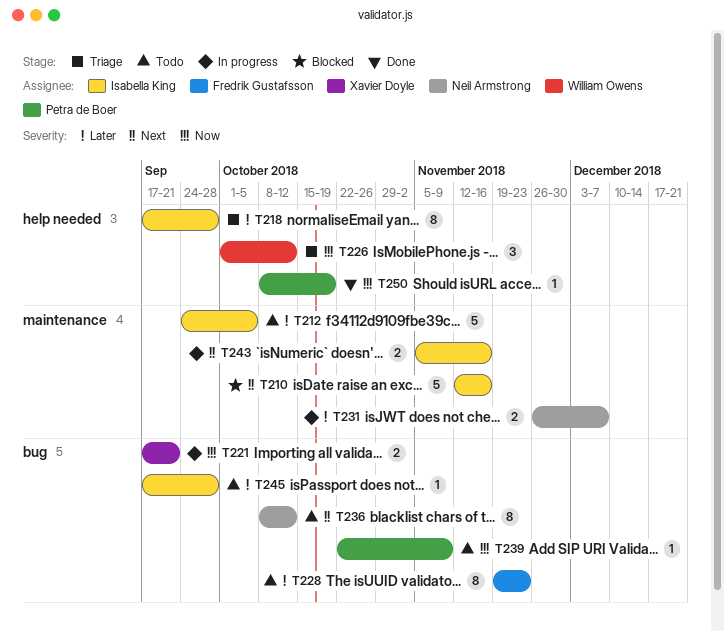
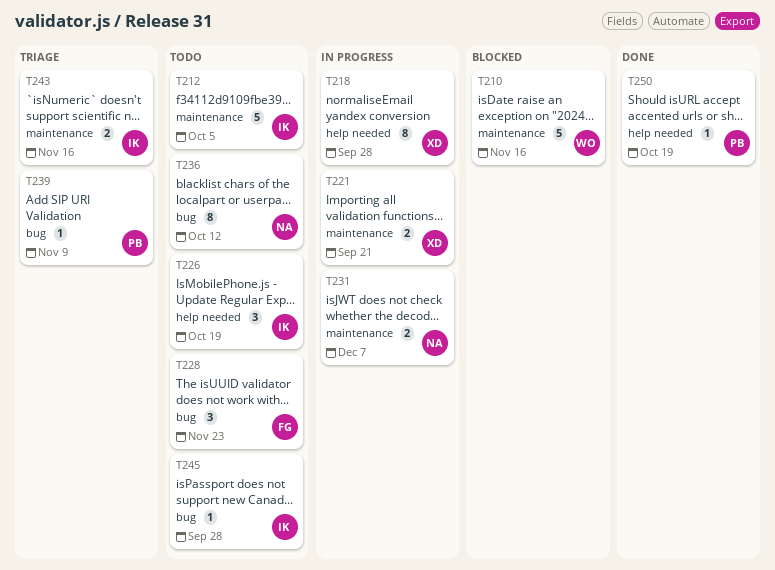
T210, owner: Isabella King -> William Owens
T218, status: Triage -> In progress
T218, owner: Isabella King -> Xavier Doyle
T221, label: bug -> maintenance
T226, status: Triage -> Todo
T226, owner: William Owens -> Isabella King
T226, due: Oct 12 -> Oct 19
T228, estimate: 8 -> 3
T239, status: Todo -> Triage
T243, status: In progress -> Triage

